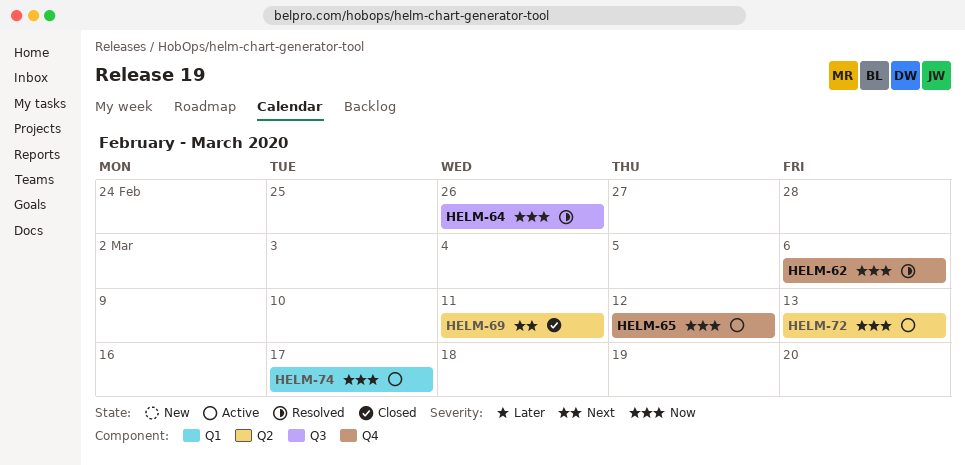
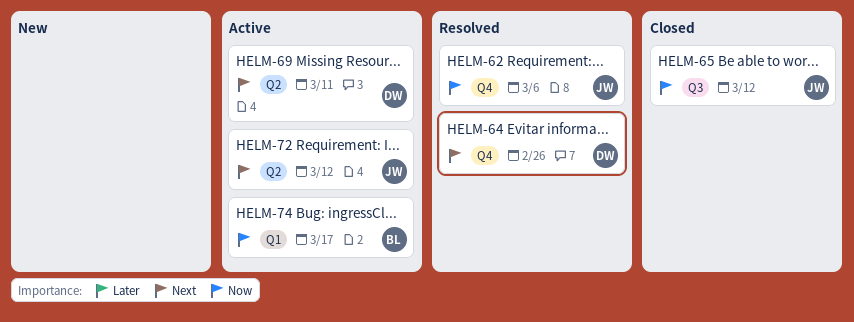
HELM-64, priority: Now -> Next
HELM-64, label: Q3 -> Q4
HELM-65, status: Active -> Closed
HELM-65, label: Q4 -> Q3
HELM-69, status: Closed -> Active
HELM-72, priority: Now -> Next
HELM-72, due: Mar 13 -> Mar 12

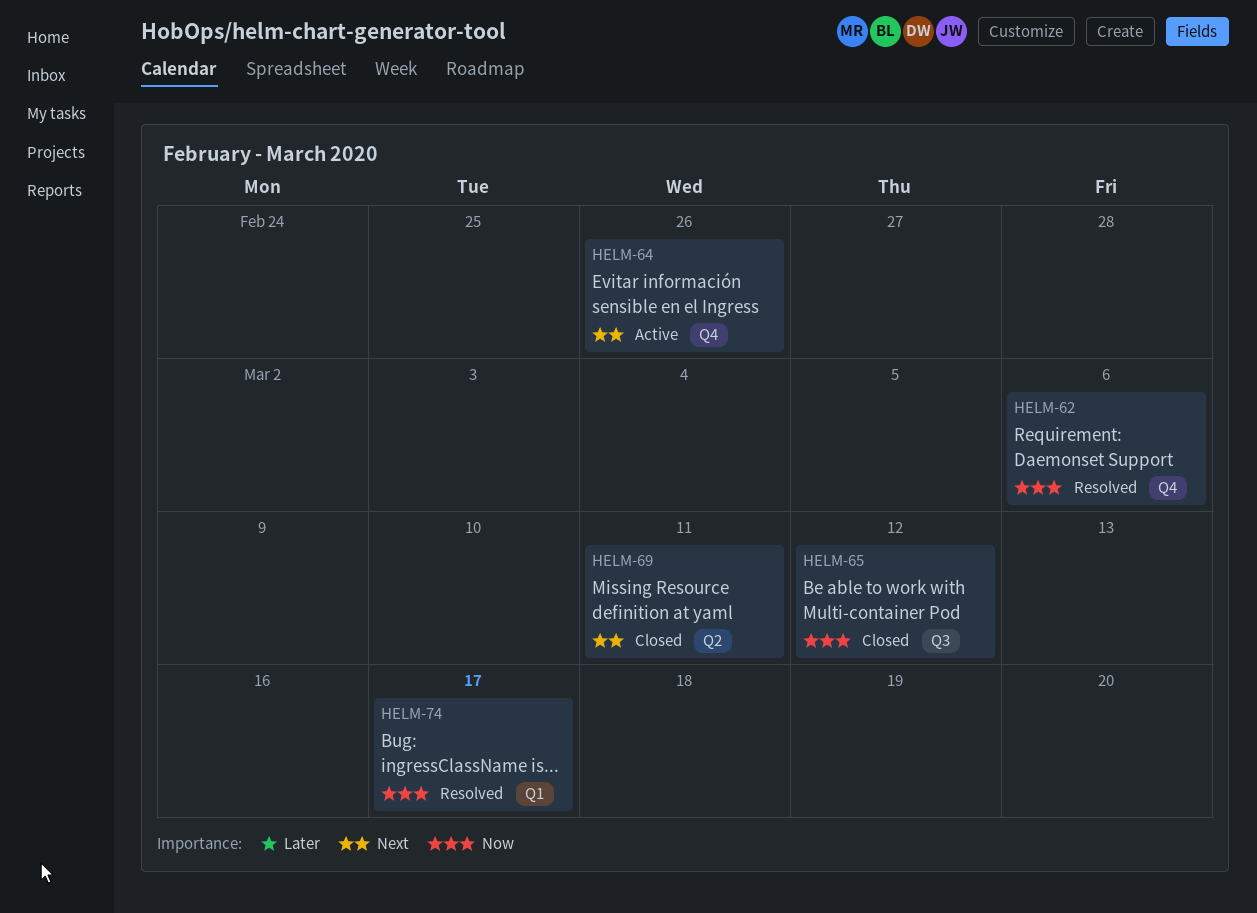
HELM-64, status: Resolved -> Active
HELM-69, status: Active -> Closed
HELM-72: present -> none
HELM-74, status: Active -> Resolved

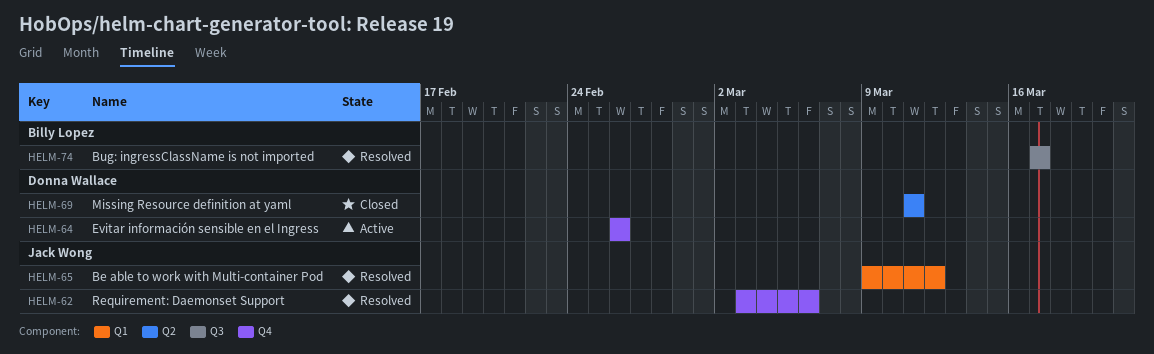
HELM-65, status: Closed -> Resolved
HELM-65, label: Q3 -> Q1
HELM-74, label: Q1 -> Q3

